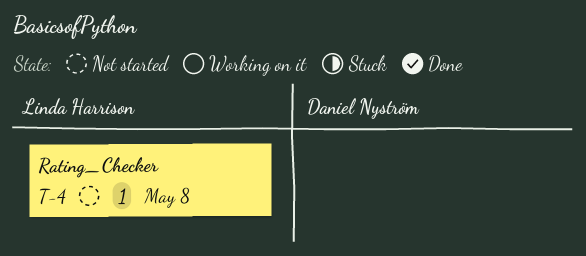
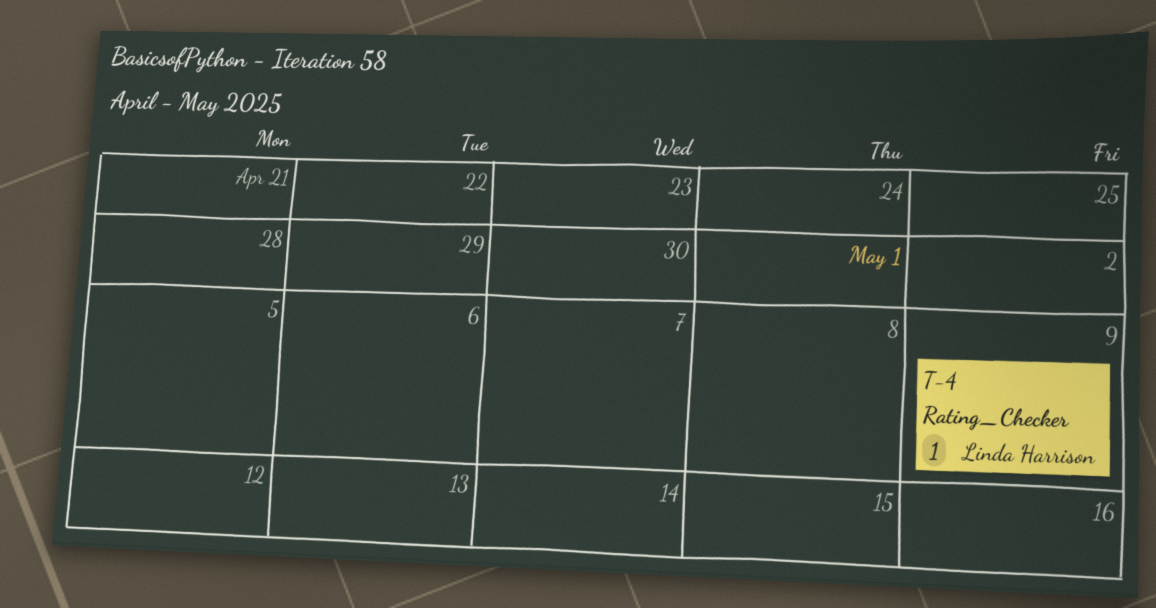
T-4, due: May 8 -> May 9

